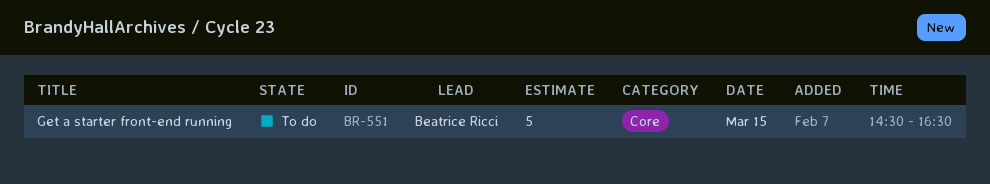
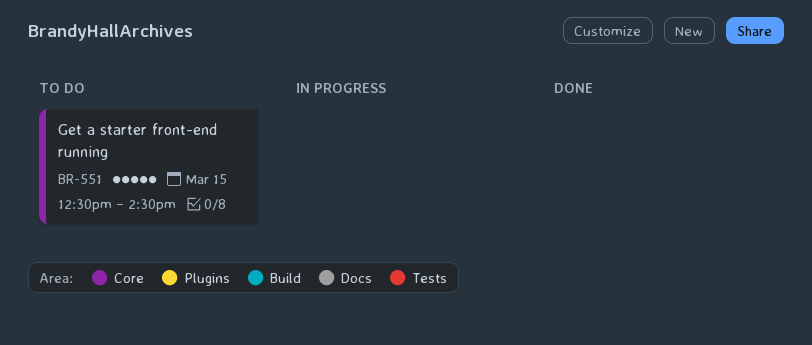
BR-551, begins: 14:30 -> 12:30
BR-551, ends: 16:30 -> 14:30

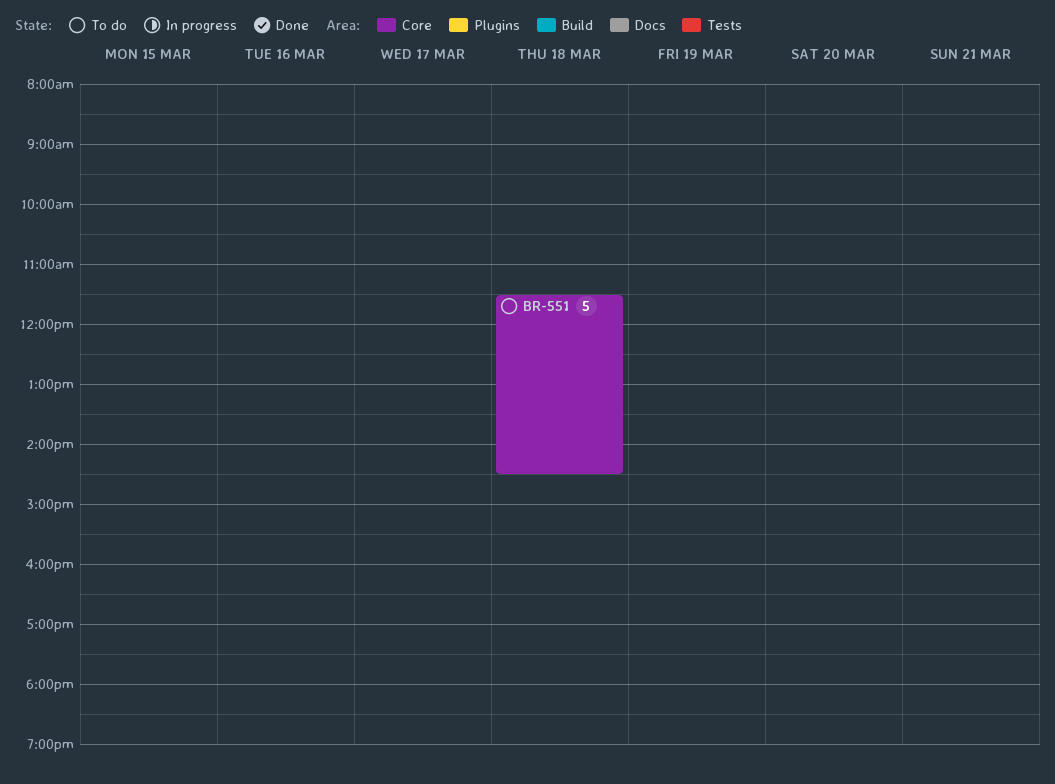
BR-551, day: Mar 15 -> Mar 18
BR-551, begins: 12:30 -> 11:30

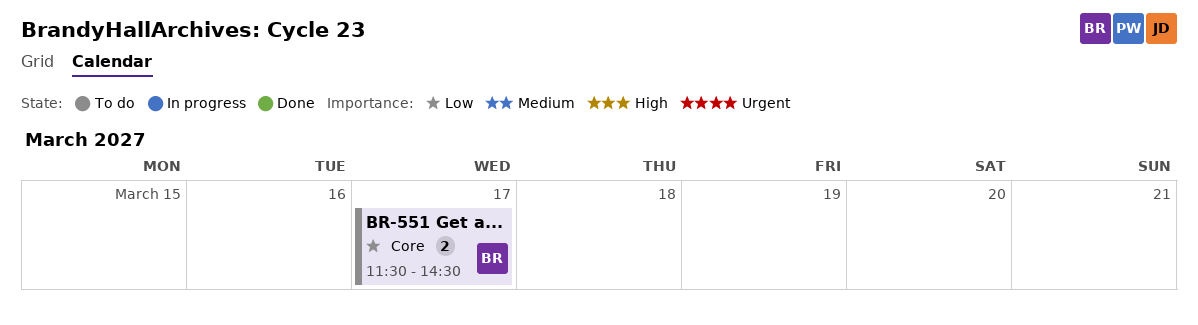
BR-551, estimate: 5 -> 2
BR-551, day: Mar 18 -> Mar 17

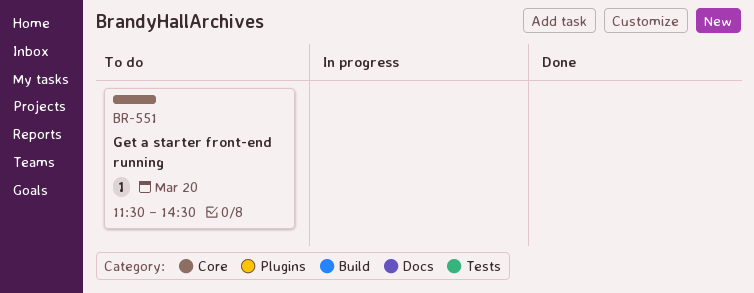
BR-551, estimate: 2 -> 1
BR-551, day: Mar 17 -> Mar 20

